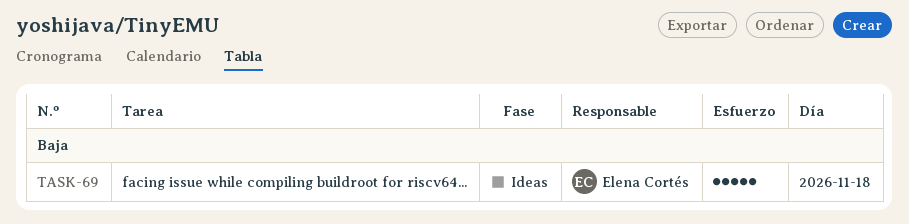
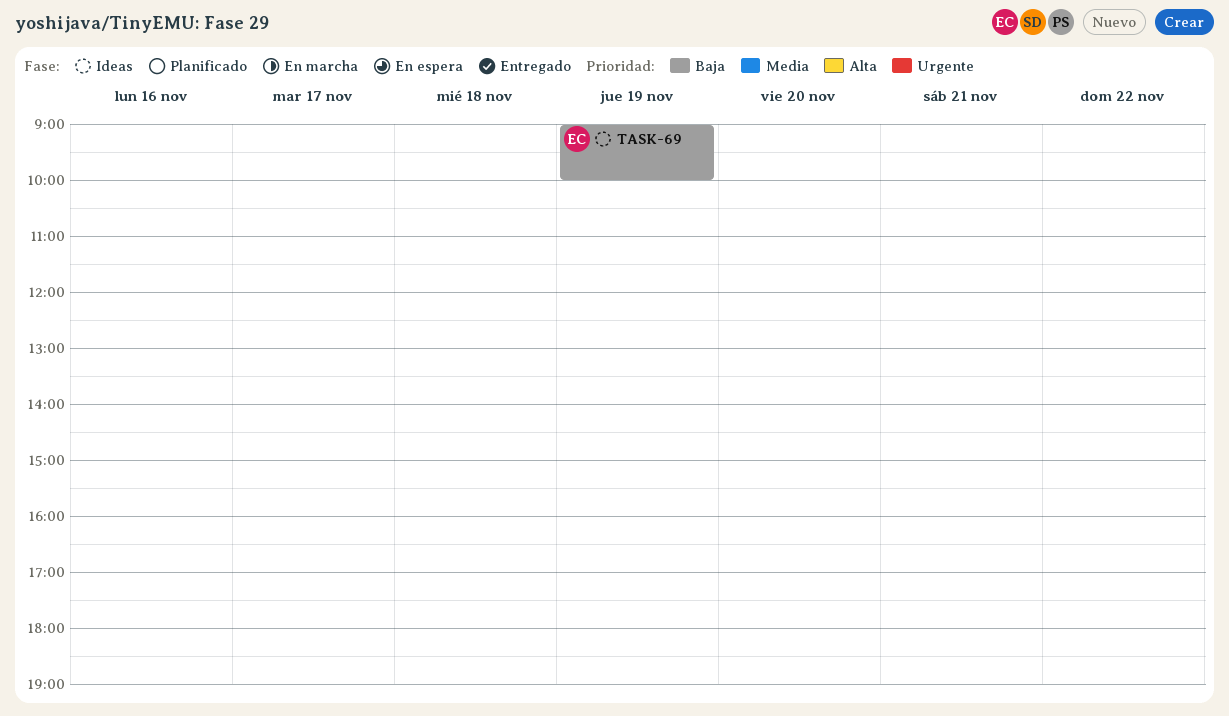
TASK-69, day: Nov 18 -> Nov 19

